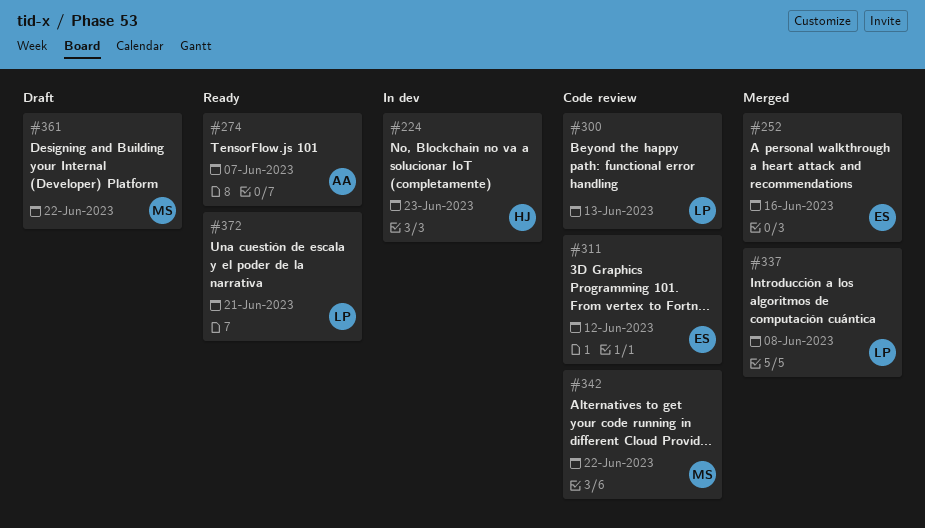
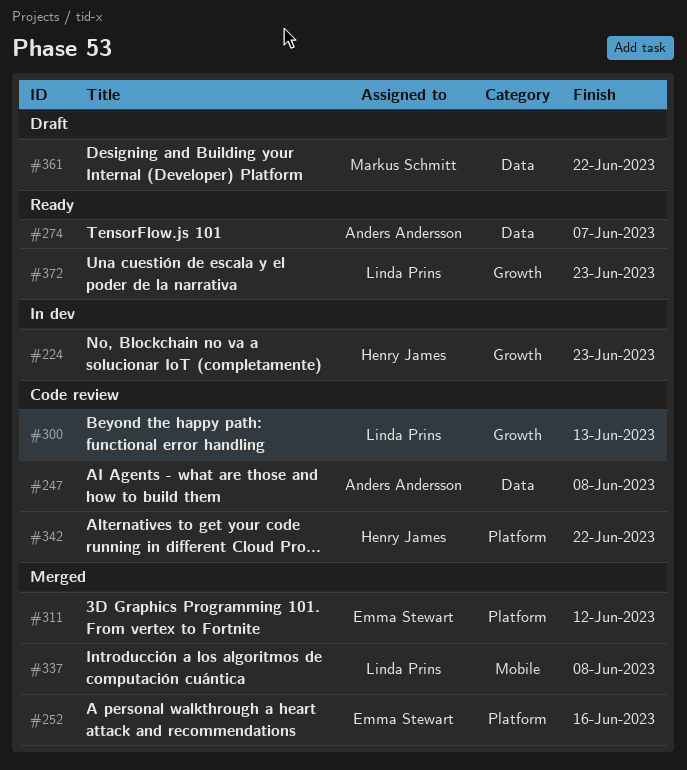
#247: none -> present
#311, status: Code review -> Merged
#342, owner: Markus Schmitt -> Henry James
#372, due: Jun 21 -> Jun 23

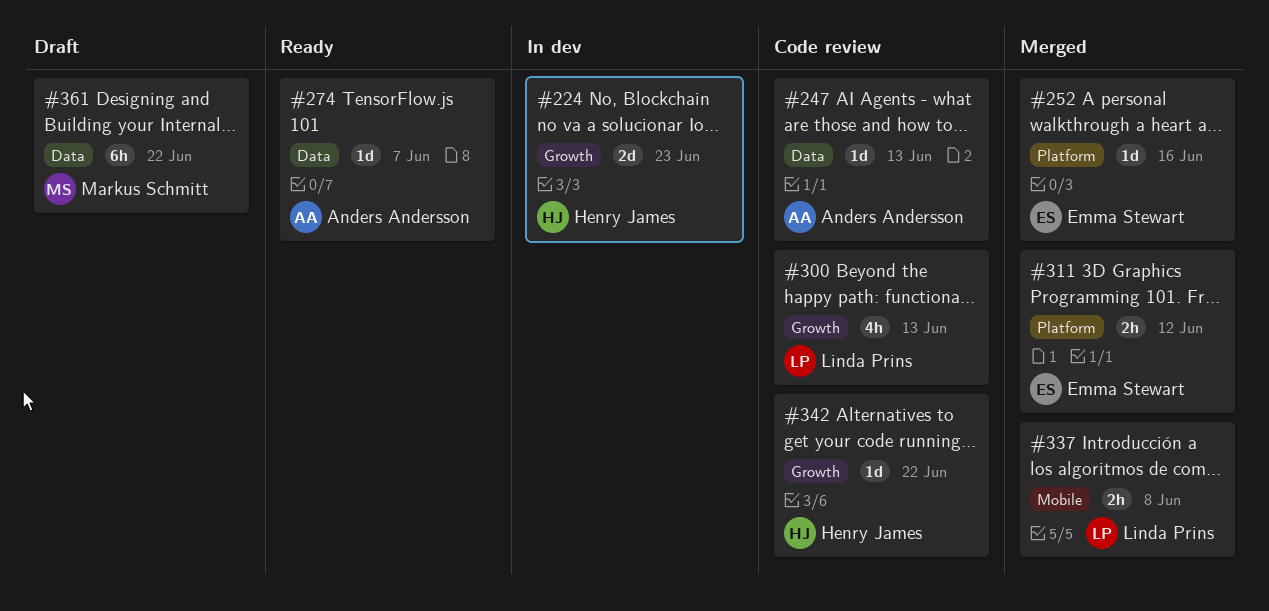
#247, due: Jun 8 -> Jun 13
#342, label: Platform -> Growth
#372: present -> none

